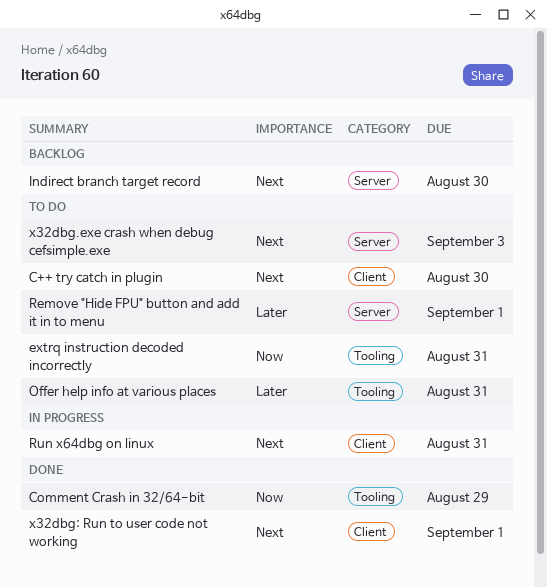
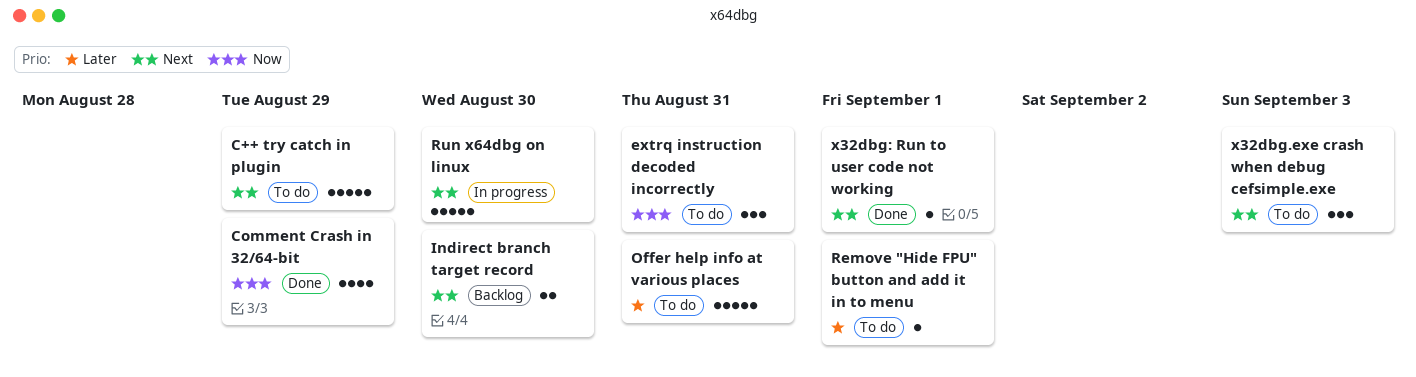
C++ try catch in plugin, due: Aug 30 -> Aug 29
Run x64dbg on linux, due: Aug 31 -> Aug 30

